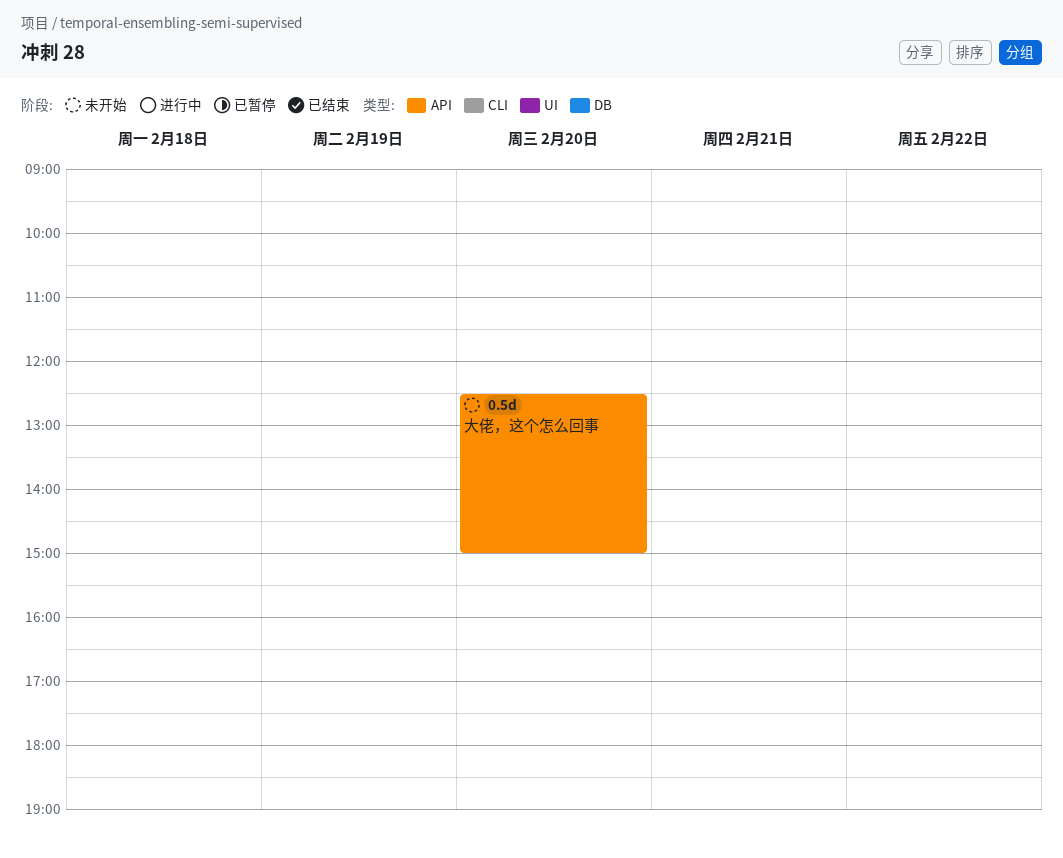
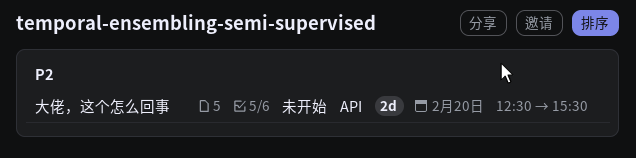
大佬，这个怎么回事, estimate: 0.5d -> 2d
大佬，这个怎么回事, ends: 15:00 -> 15:30

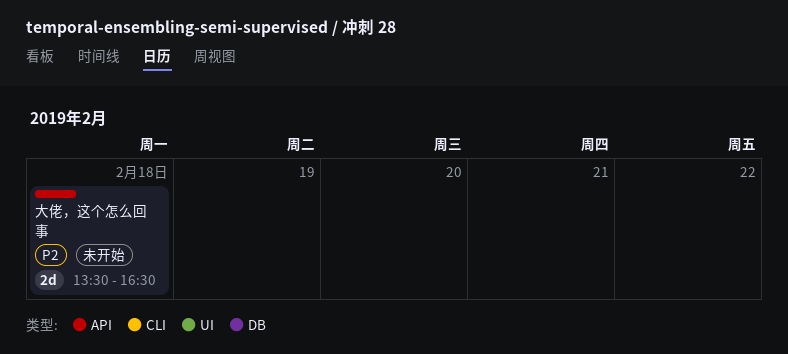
大佬，这个怎么回事, day: Feb 20 -> Feb 18
大佬，这个怎么回事, begins: 12:30 -> 13:30
大佬，这个怎么回事, ends: 15:30 -> 16:30

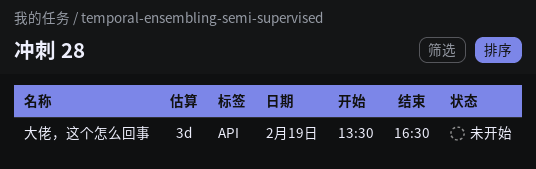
大佬，这个怎么回事, estimate: 2d -> 3d
大佬，这个怎么回事, day: Feb 18 -> Feb 19

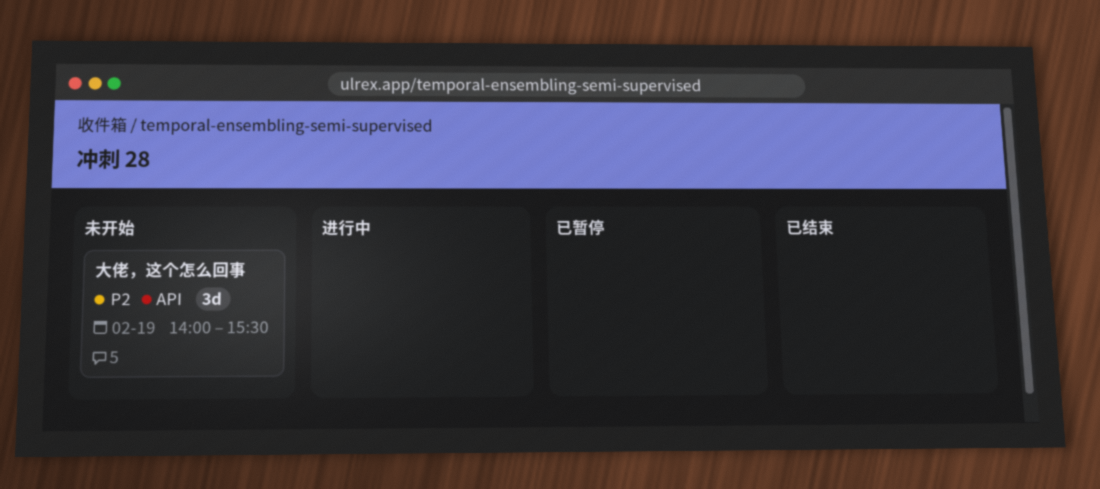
大佬，这个怎么回事, begins: 13:30 -> 14:00
大佬，这个怎么回事, ends: 16:30 -> 15:30

